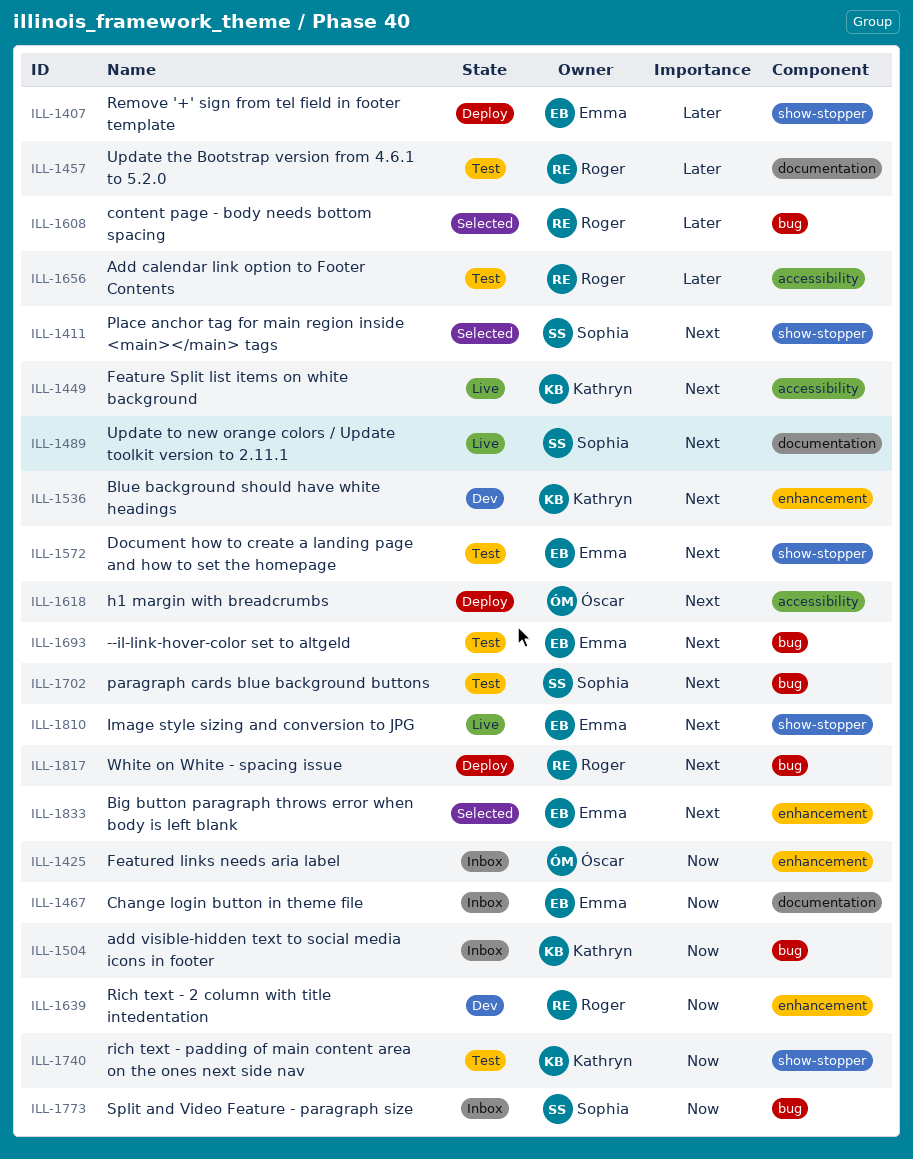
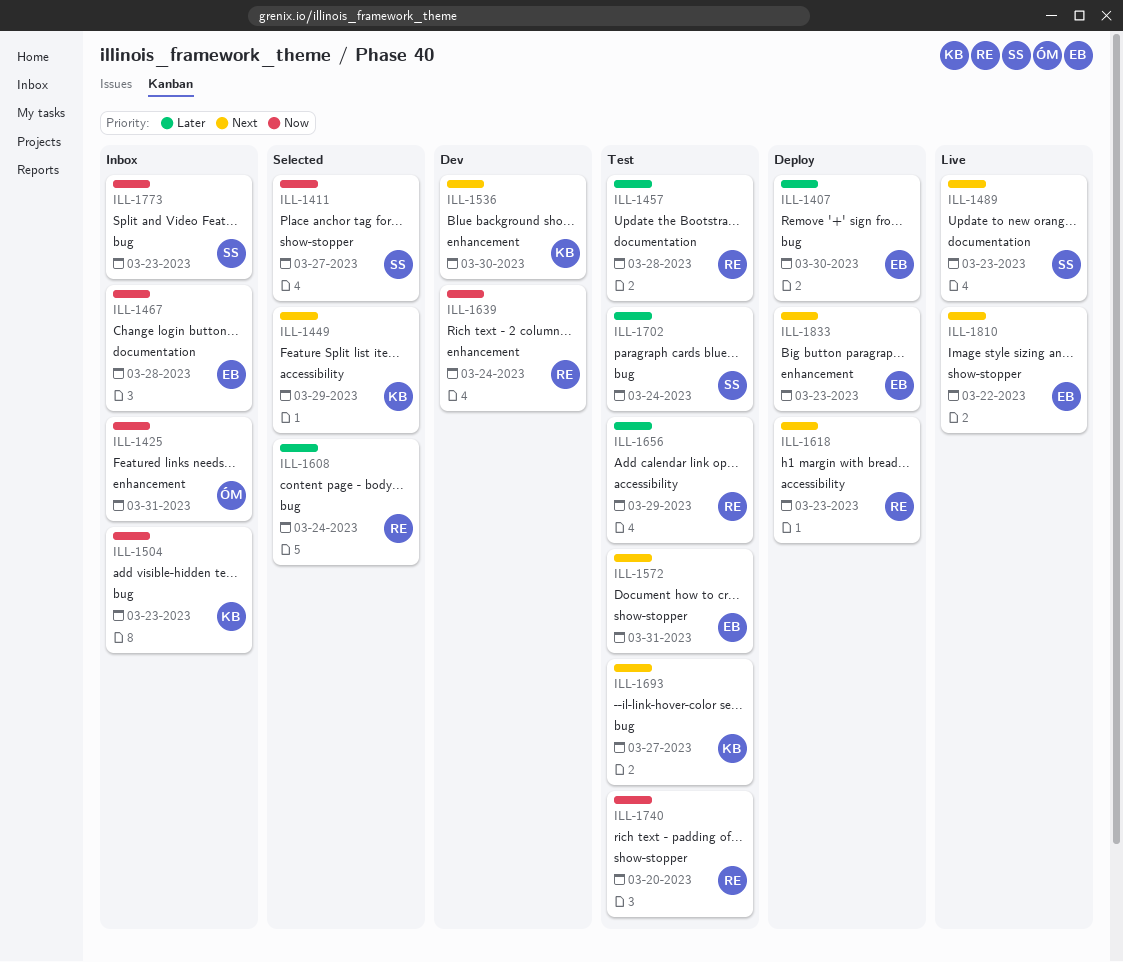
ILL-1407, label: show-stopper -> bug
ILL-1411, priority: Next -> Now
ILL-1449, status: Live -> Selected
ILL-1618, owner: Óscar -> Roger
ILL-1693, owner: Emma -> Kathryn
ILL-1702, priority: Next -> Later
ILL-1740, owner: Kathryn -> Roger
ILL-1817: present -> none
ILL-1833, status: Selected -> Deploy

